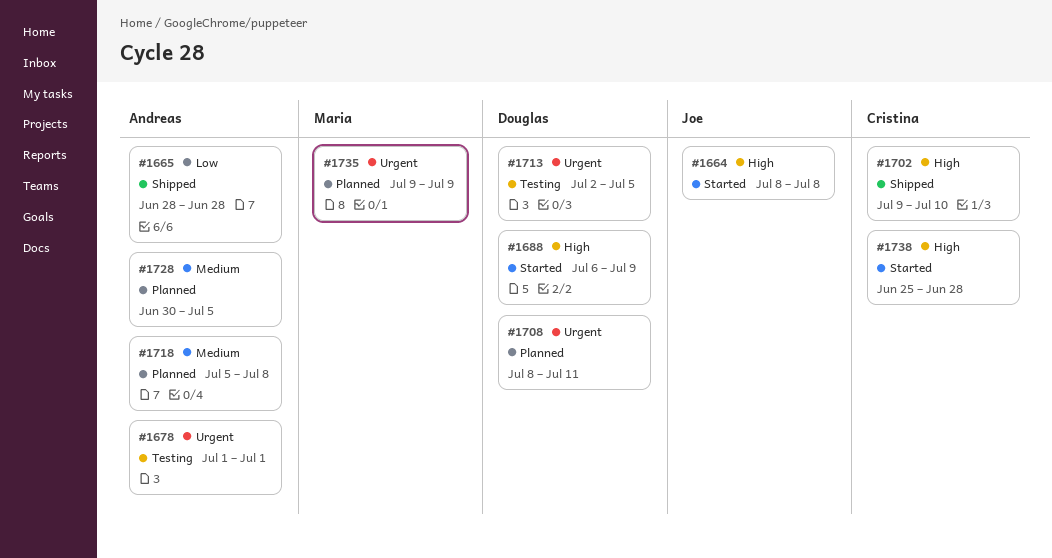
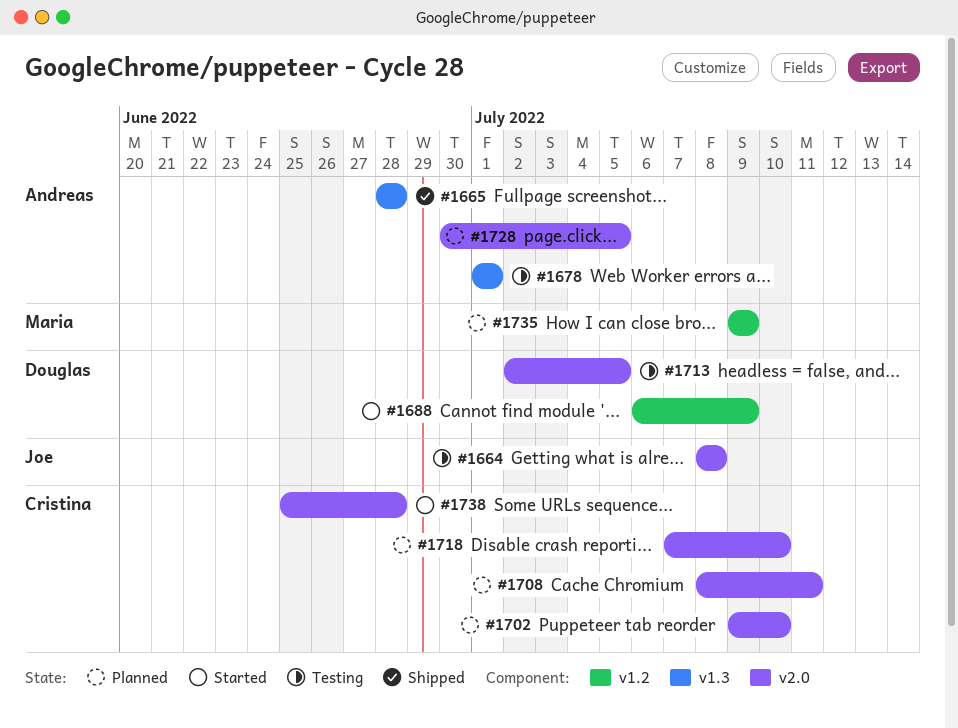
#1664, status: Started -> Testing
#1702, status: Shipped -> Planned
#1708, owner: Douglas -> Cristina
#1718, owner: Andreas -> Cristina
#1718, start: Jul 5 -> Jul 7
#1718, due: Jul 8 -> Jul 10

